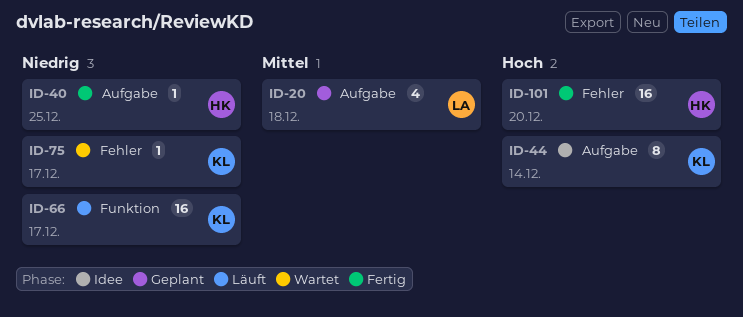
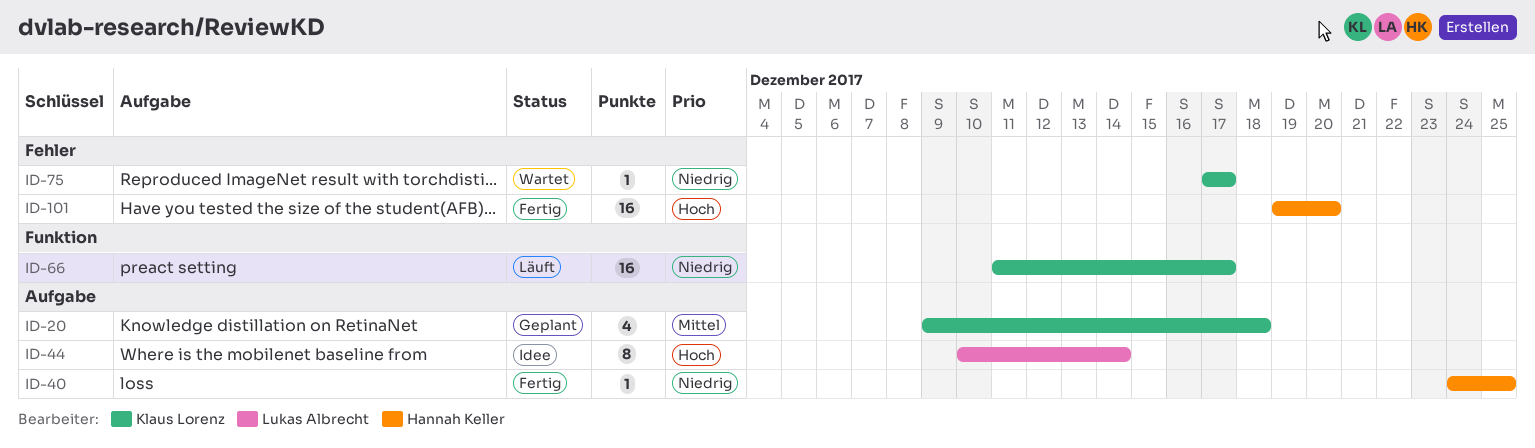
ID-20, owner: Lukas Albrecht -> Klaus Lorenz
ID-44, owner: Klaus Lorenz -> Lukas Albrecht

